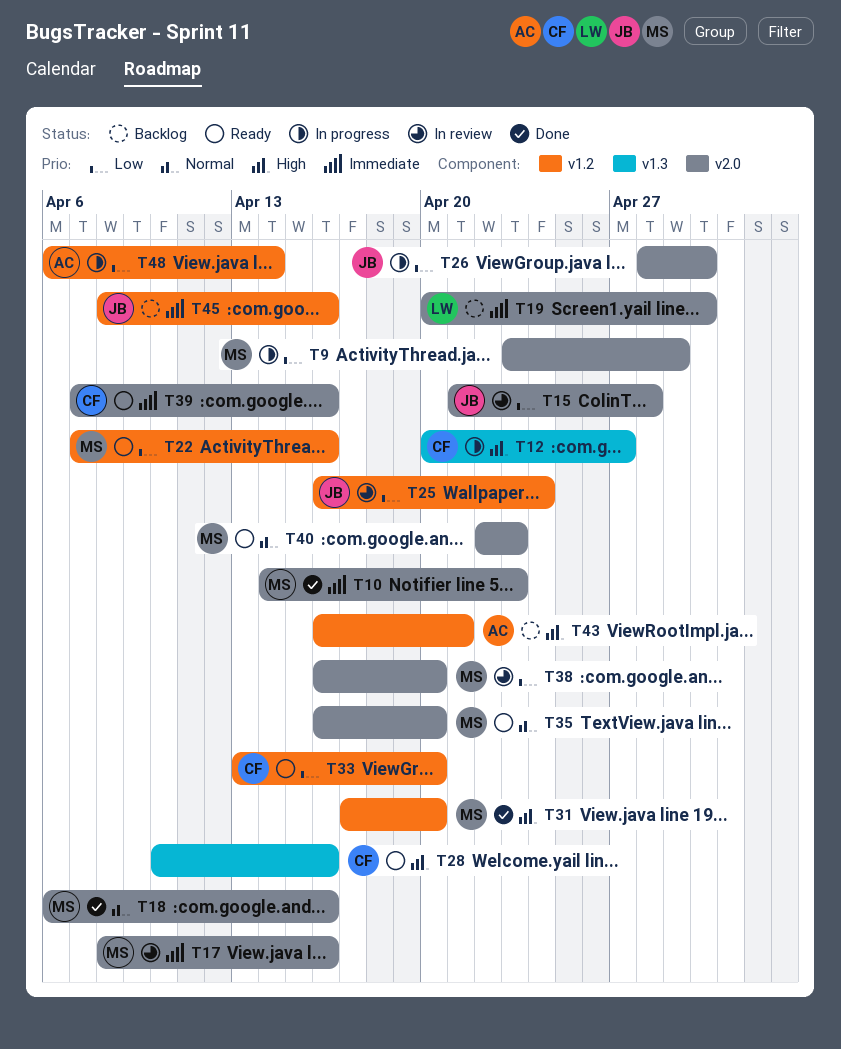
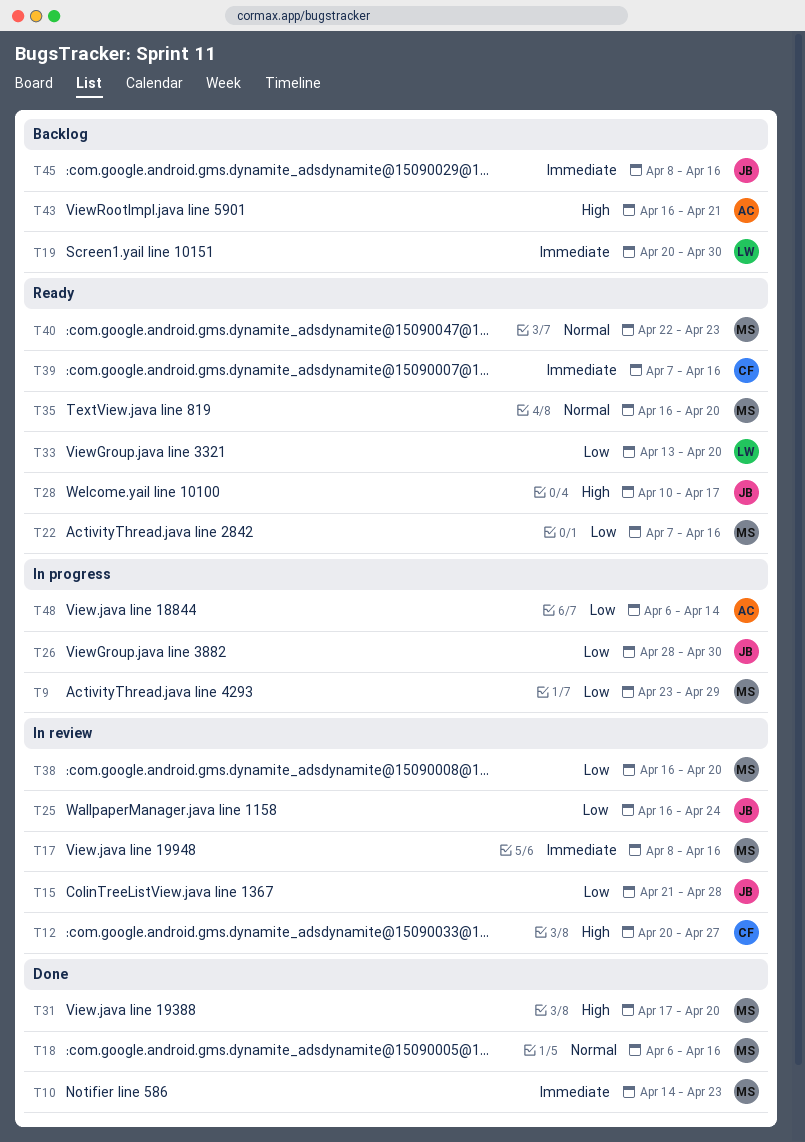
T12, status: In progress -> In review
T28, owner: CF -> JB
T28, due: Apr 16 -> Apr 17
T33, owner: CF -> LW

